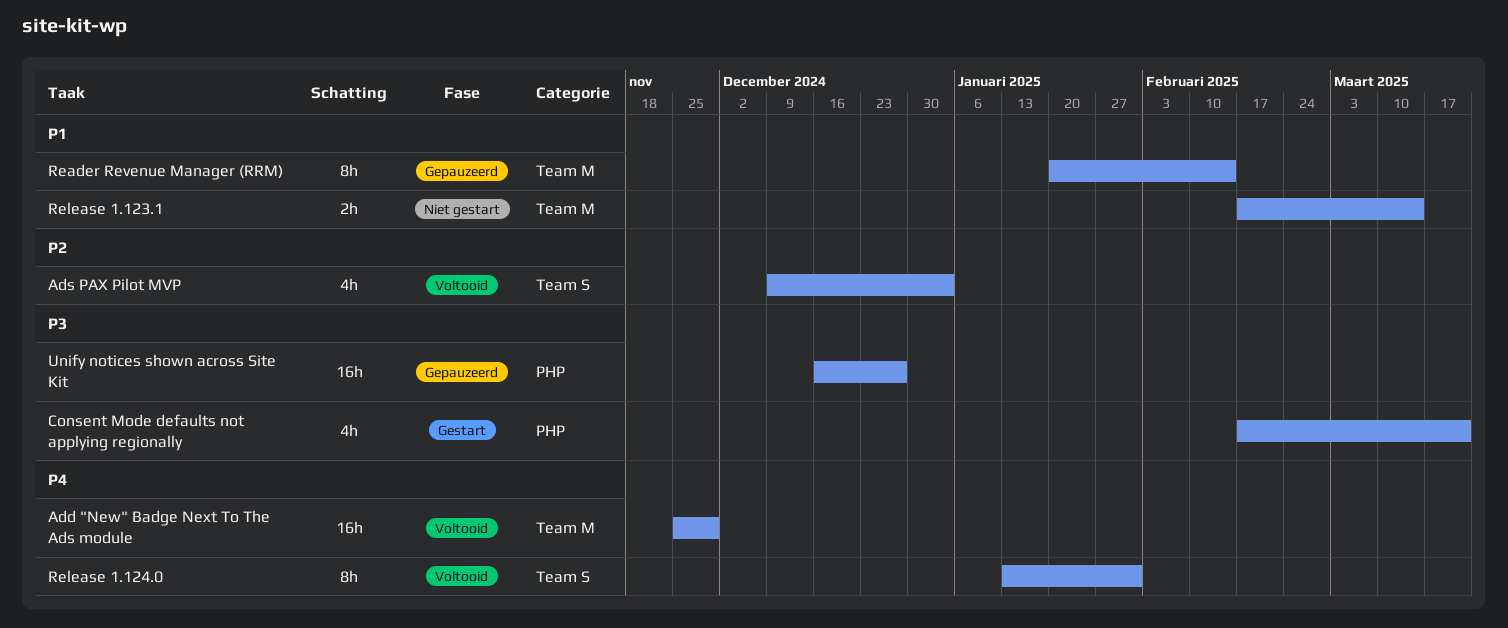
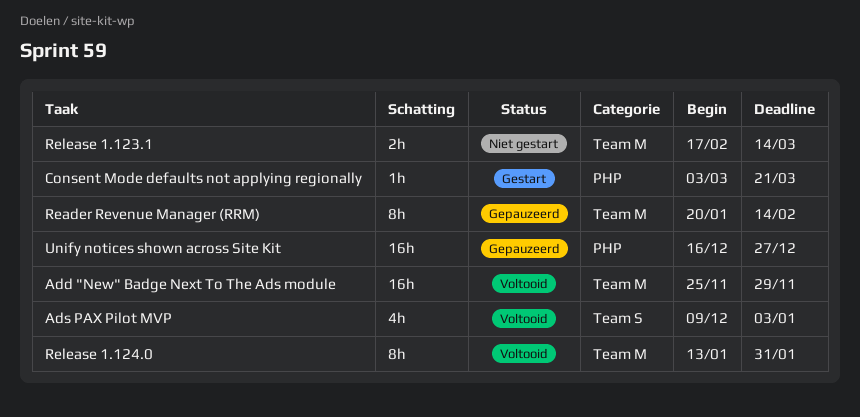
Consent Mode defaults not applying regionally, estimate: 4h -> 1h
Consent Mode defaults not applying regionally, start: Feb 17 -> Mar 3
Release 1.124.0, label: Team S -> Team M

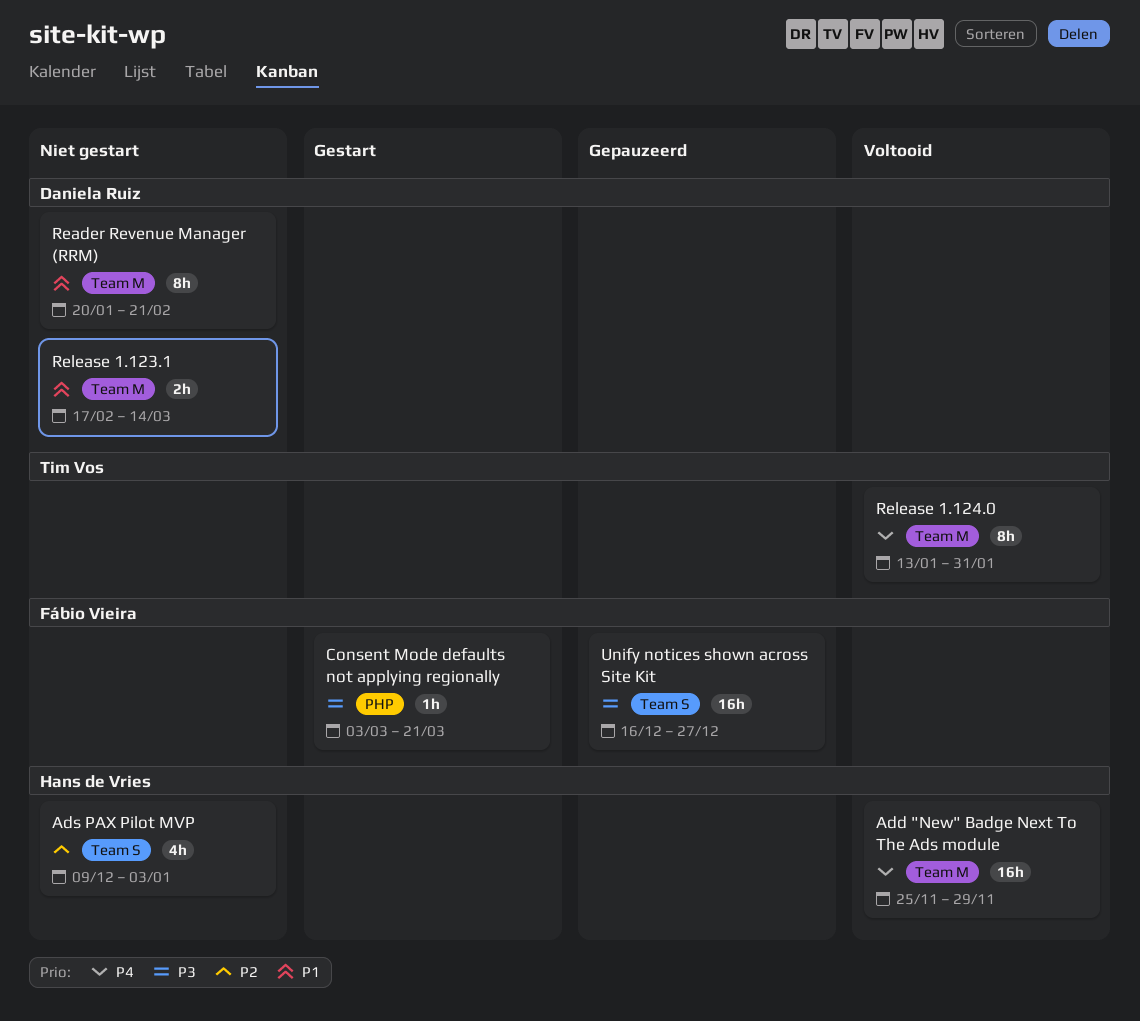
Ads PAX Pilot MVP, status: Voltooid -> Niet gestart
Reader Revenue Manager (RRM), status: Gepauzeerd -> Niet gestart
Reader Revenue Manager (RRM), due: Feb 14 -> Feb 21
Unify notices shown across Site Kit, label: PHP -> Team S

